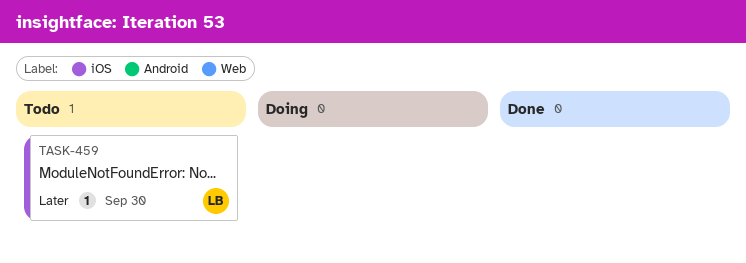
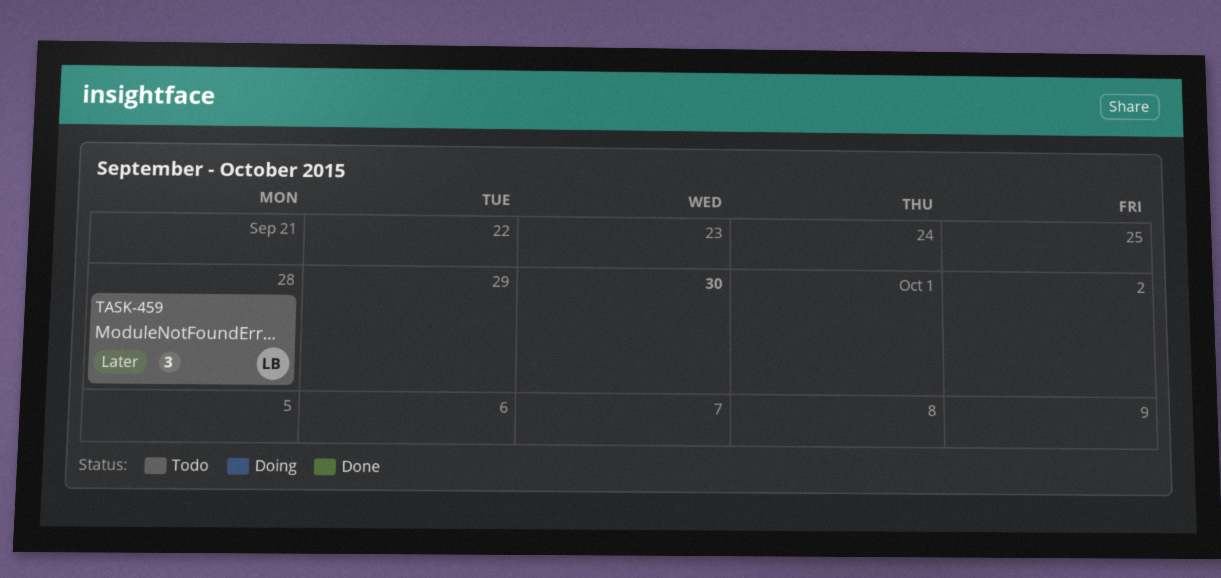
TASK-459, estimate: 1 -> 3
TASK-459, due: Sep 30 -> Sep 28

